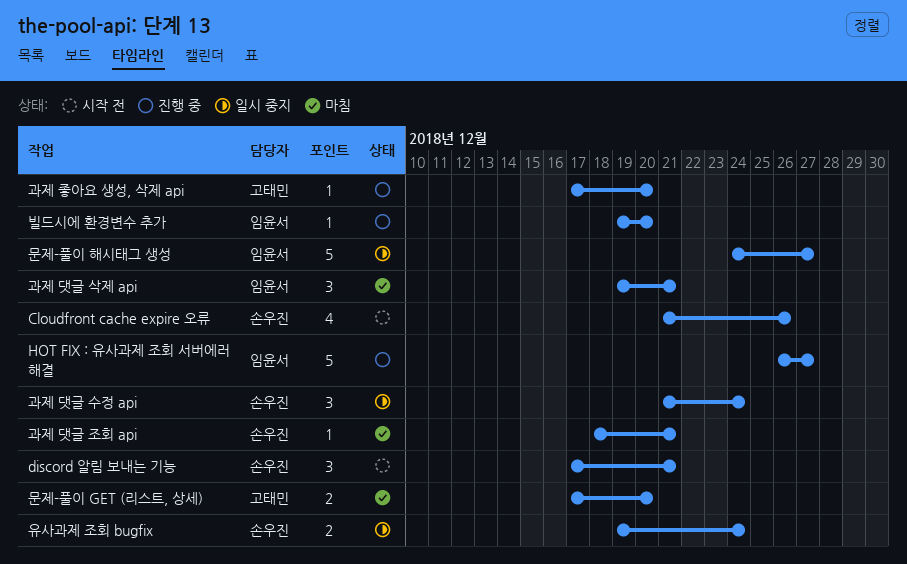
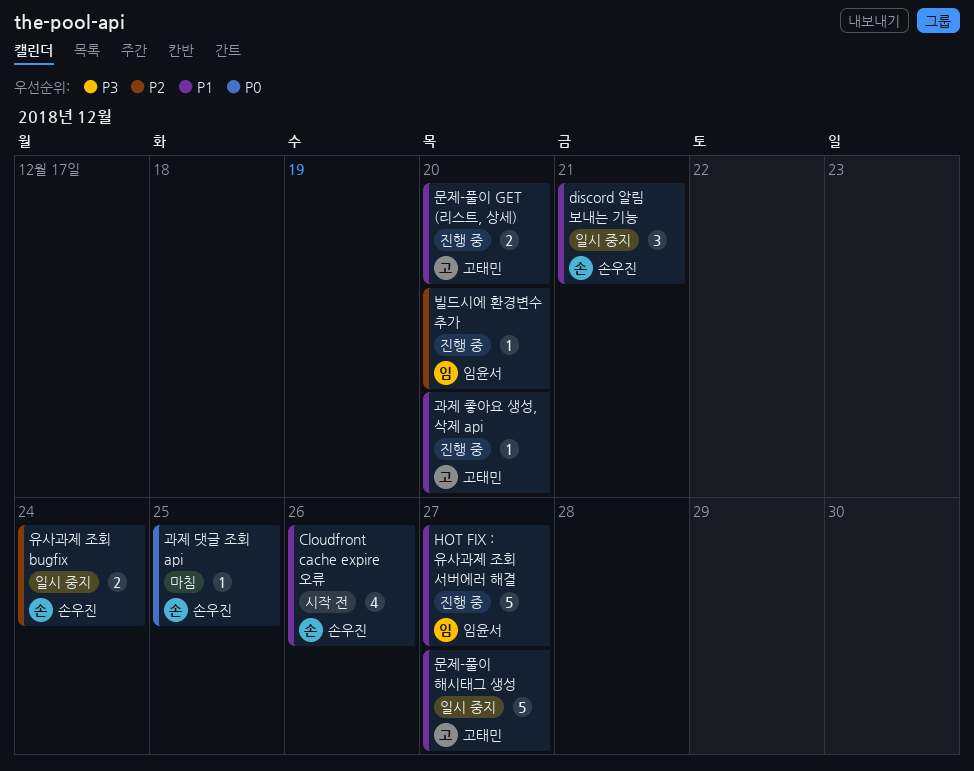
discord 알림 보내는 기능, status: 시작 전 -> 일시 중지
과제 댓글 삭제 api: present -> none
과제 댓글 수정 api: present -> none
과제 댓글 조회 api, due: Dec 21 -> Dec 25
문제-풀이 GET (리스트, 상세), status: 마침 -> 진행 중
문제-풀이 해시태그 생성, owner: 임윤서 -> 고태민

